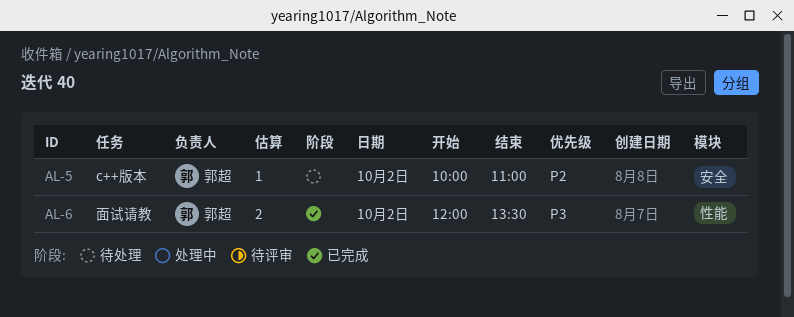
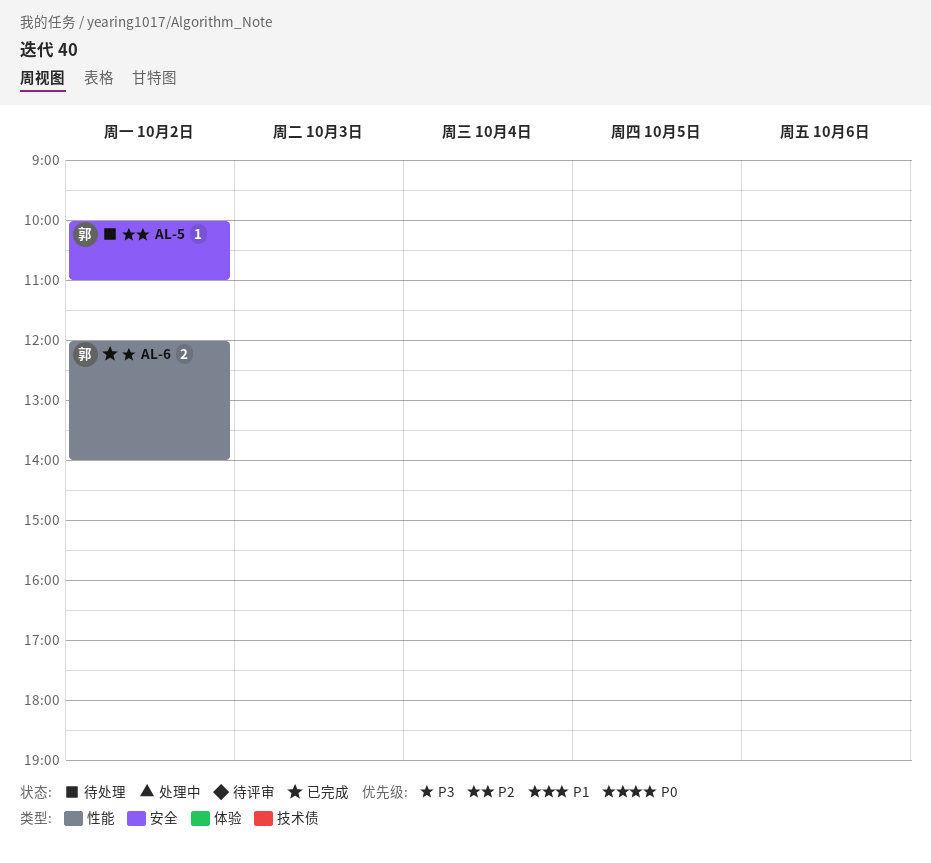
AL-6, ends: 13:30 -> 14:00

